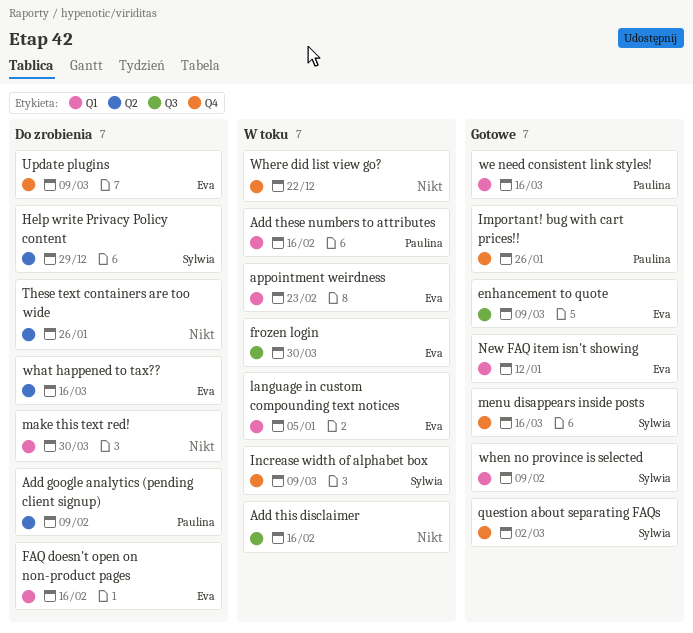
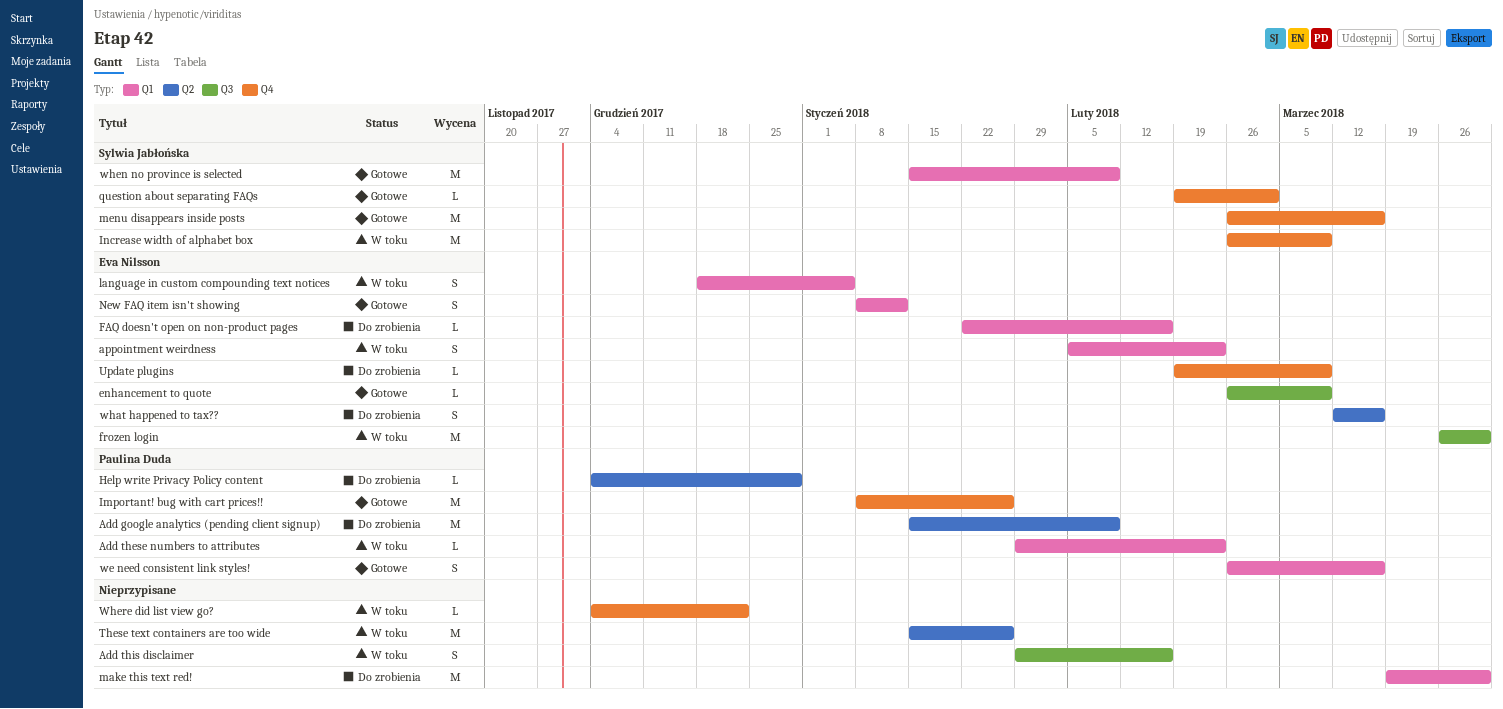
Add these numbers to attributes, due: Feb 16 -> Feb 23
Help write Privacy Policy content, owner: Sylwia Jabłońska -> Paulina Duda
These text containers are too wide, status: Do zrobienia -> W toku

